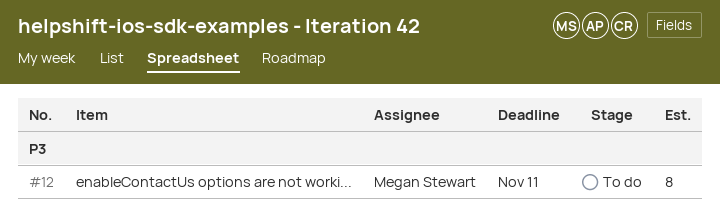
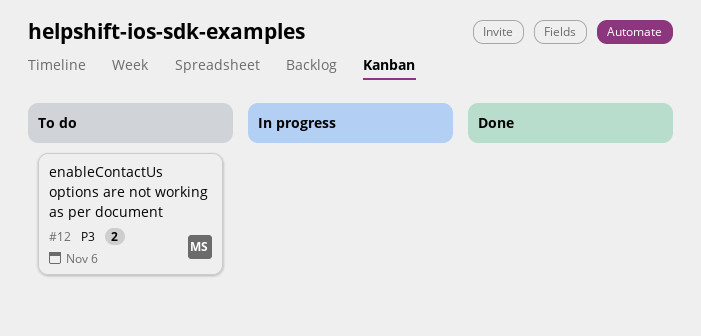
#12, estimate: 8 -> 2
#12, due: Nov 11 -> Nov 6

